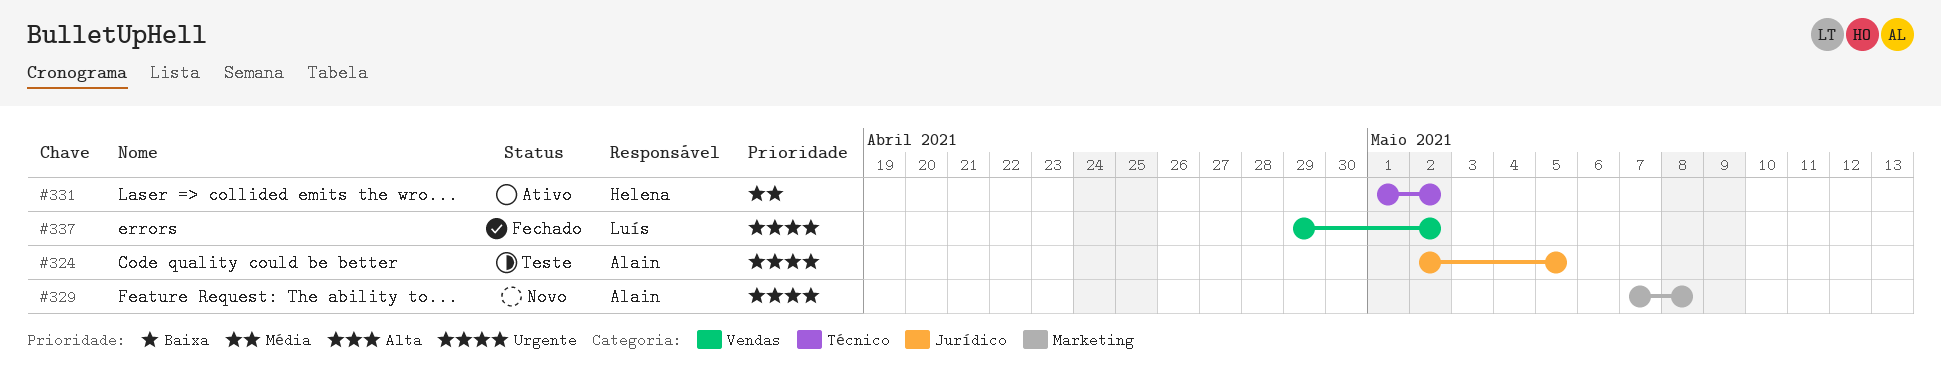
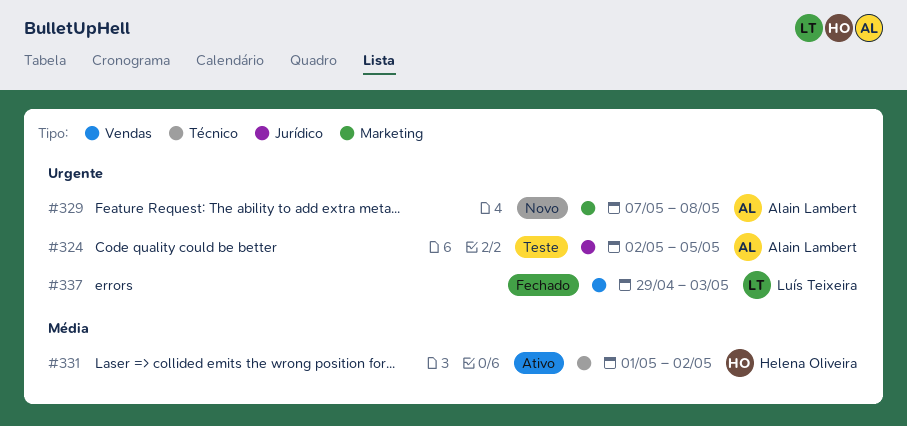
#337, due: May 2 -> May 3

